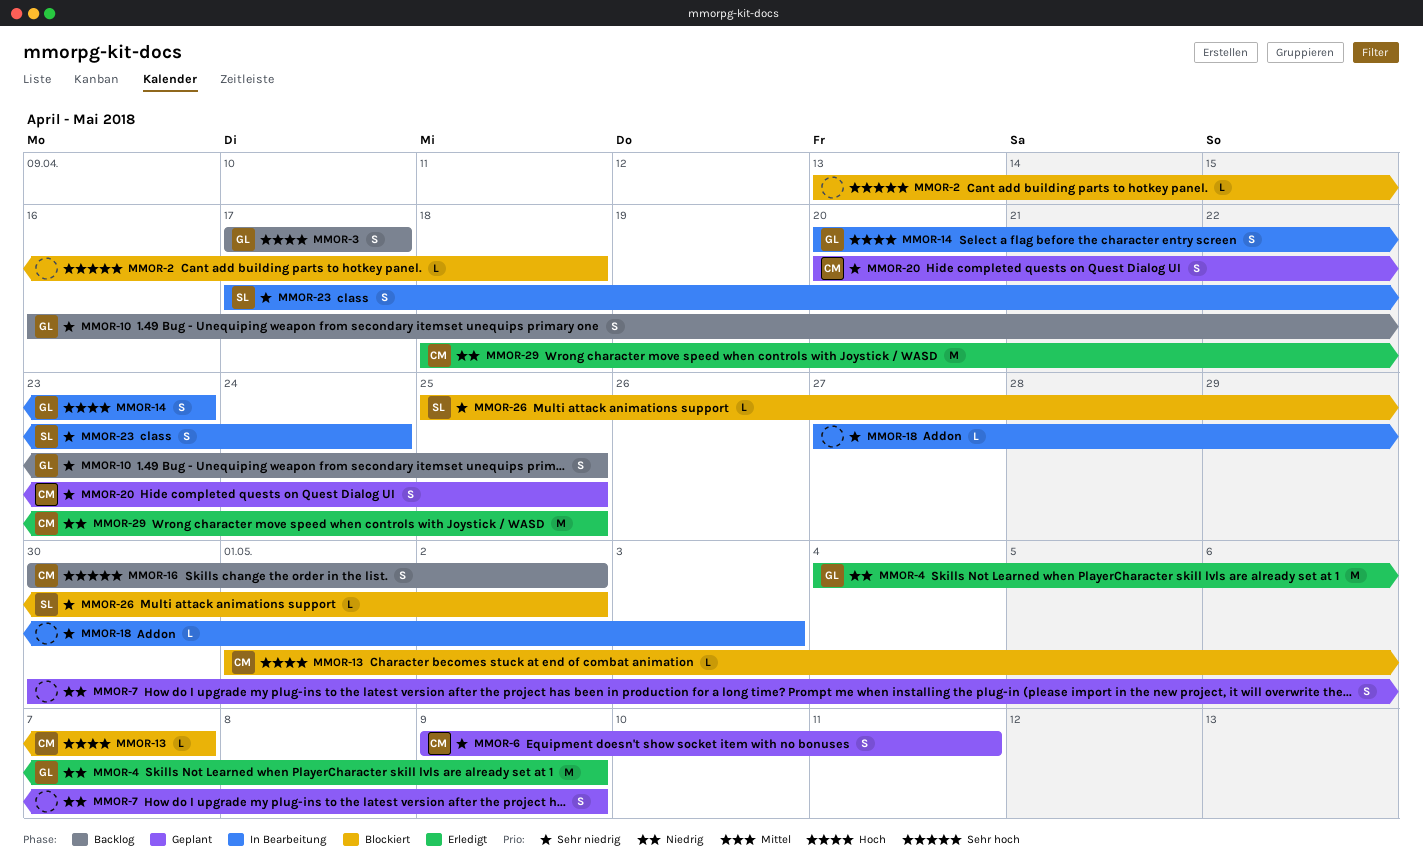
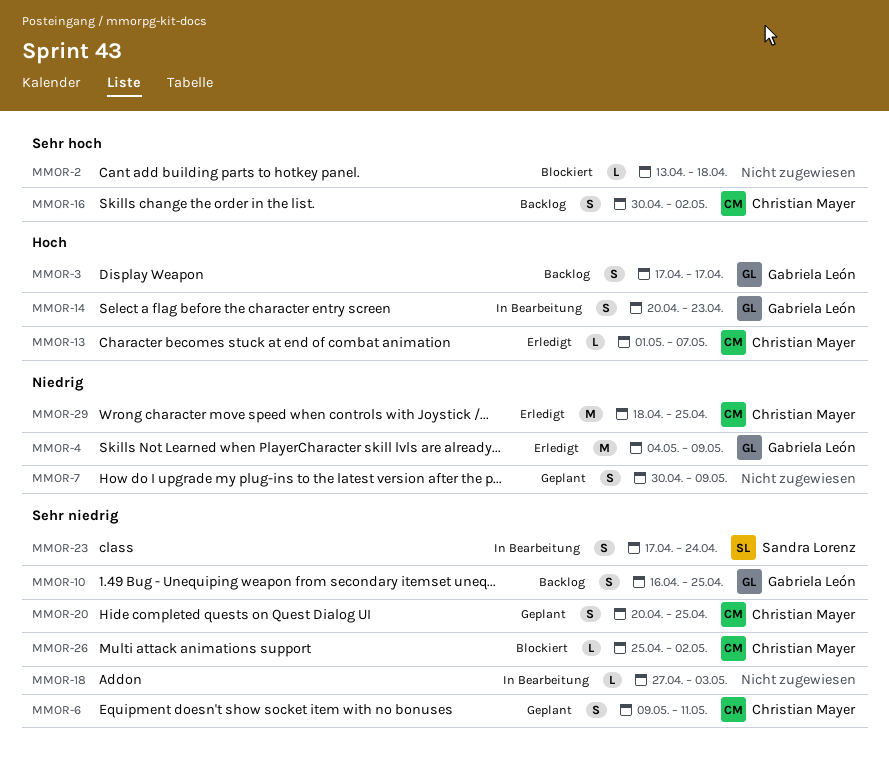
MMOR-13, status: Blockiert -> Erledigt
MMOR-26, owner: Sandra Lorenz -> Christian Mayer

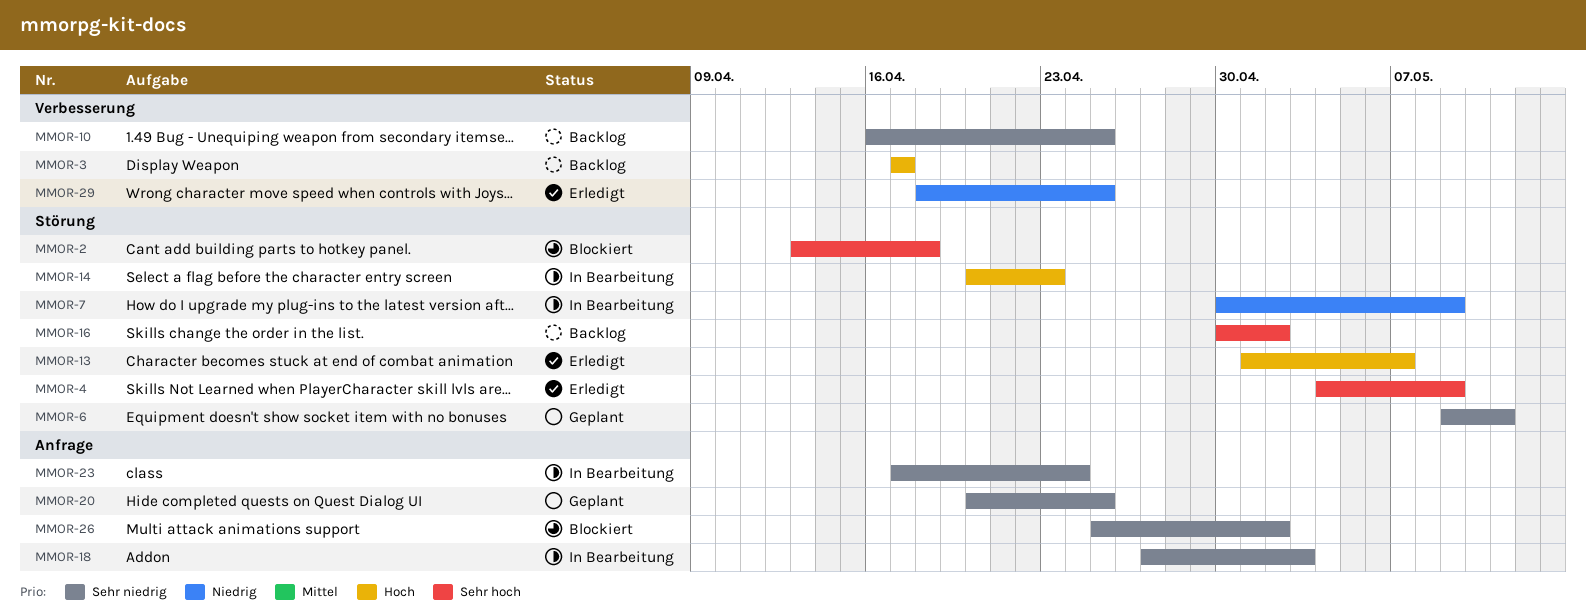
MMOR-4, priority: Niedrig -> Sehr hoch
MMOR-7, status: Geplant -> In Bearbeitung

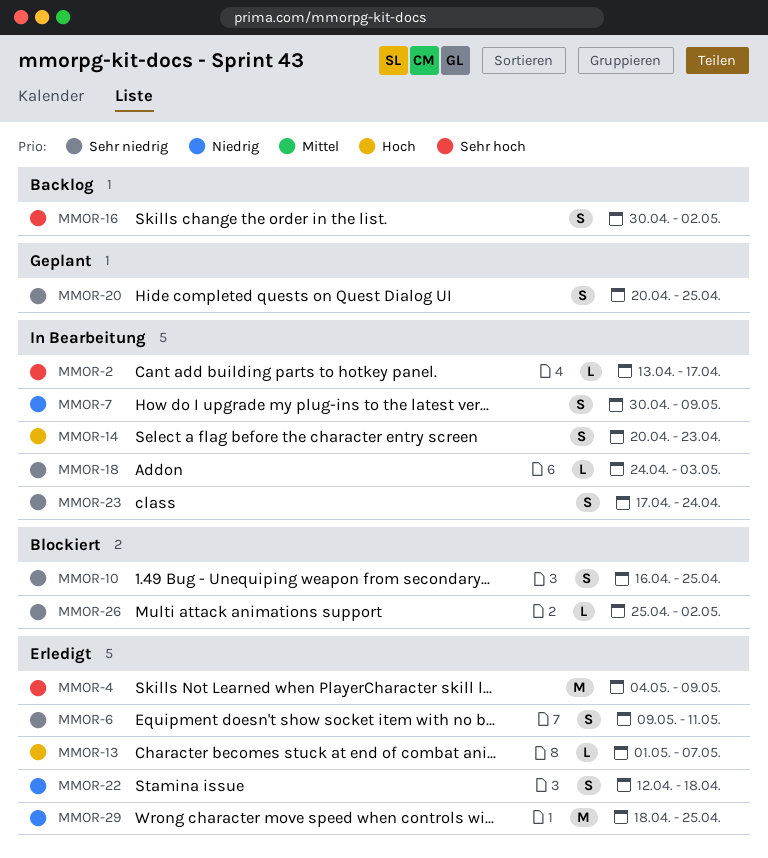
MMOR-2, status: Blockiert -> In Bearbeitung
MMOR-2, due: Apr 18 -> Apr 17
MMOR-3: present -> none
MMOR-6, status: Geplant -> Erledigt
MMOR-10, status: Backlog -> Blockiert
MMOR-18, start: Apr 27 -> Apr 24
MMOR-22: none -> present

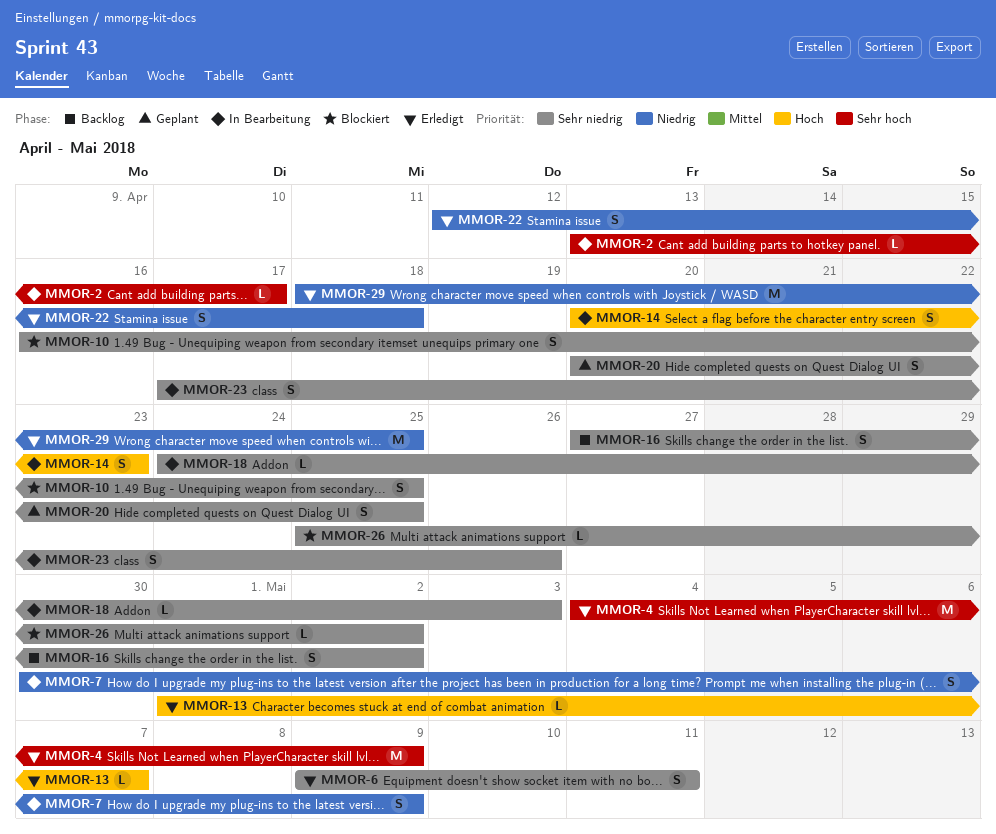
MMOR-16, priority: Sehr hoch -> Sehr niedrig
MMOR-16, start: Apr 30 -> Apr 27
MMOR-23, due: Apr 24 -> Apr 26

